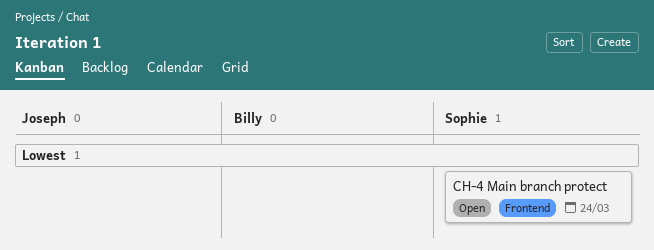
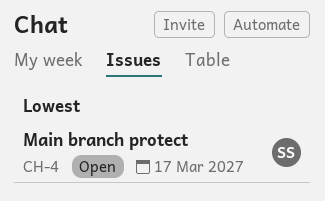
CH-4, due: Mar 24 -> Mar 17

